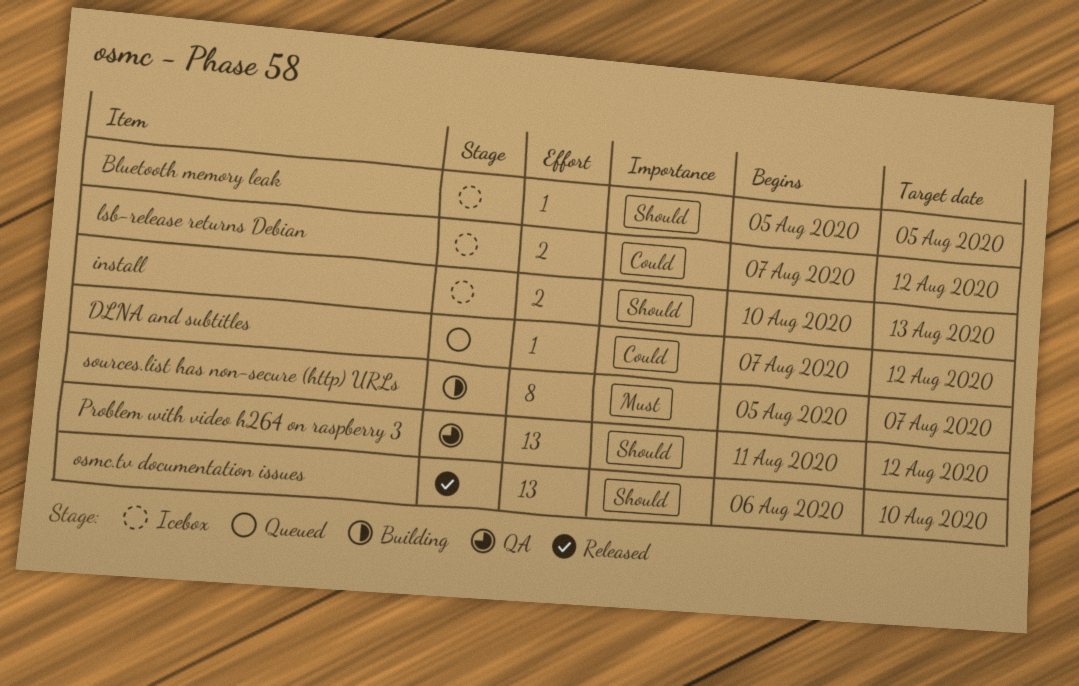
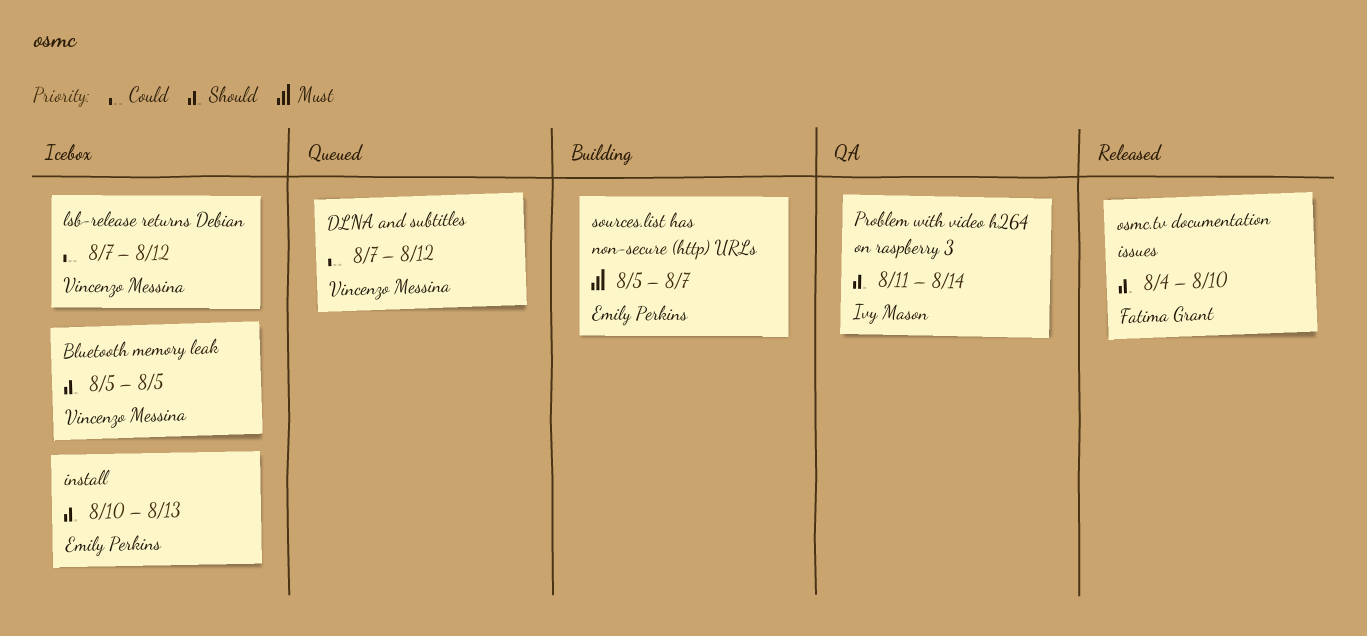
osmc.tv documentation issues, start: Aug 6 -> Aug 4
Problem with video h264 on raspberry 3, due: Aug 12 -> Aug 14

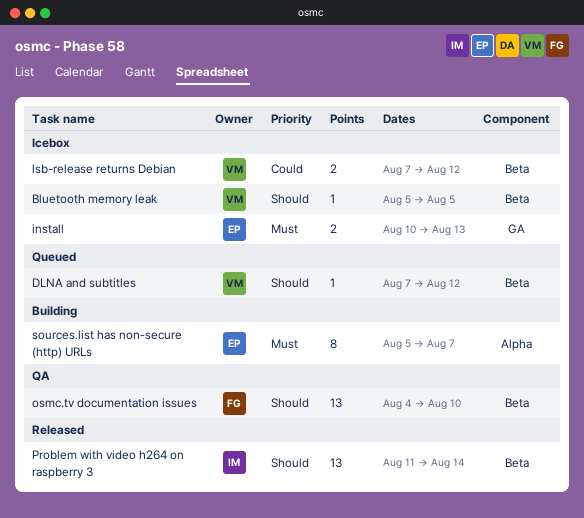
DLNA and subtitles, priority: Could -> Should
install, priority: Should -> Must
osmc.tv documentation issues, status: Released -> QA
Problem with video h264 on raspberry 3, status: QA -> Released

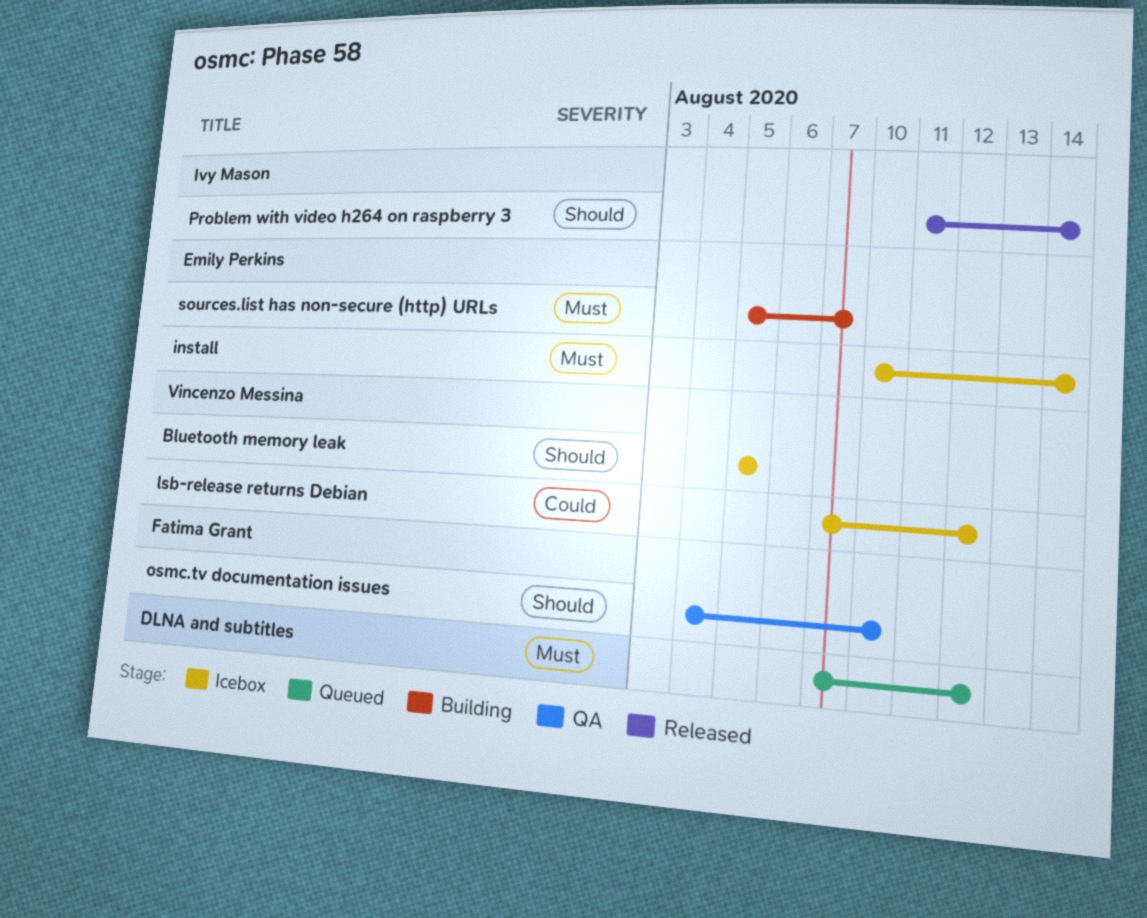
DLNA and subtitles, owner: Vincenzo Messina -> Fatima Grant
DLNA and subtitles, priority: Should -> Must
install, due: Aug 13 -> Aug 14

